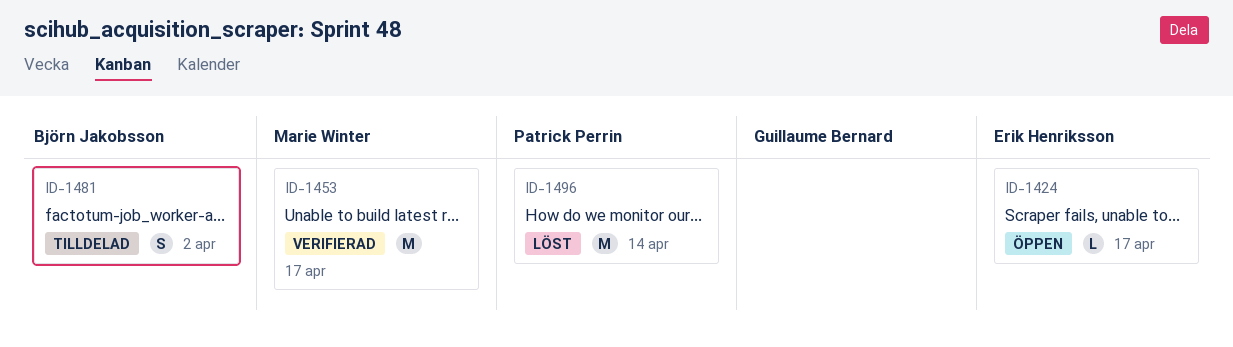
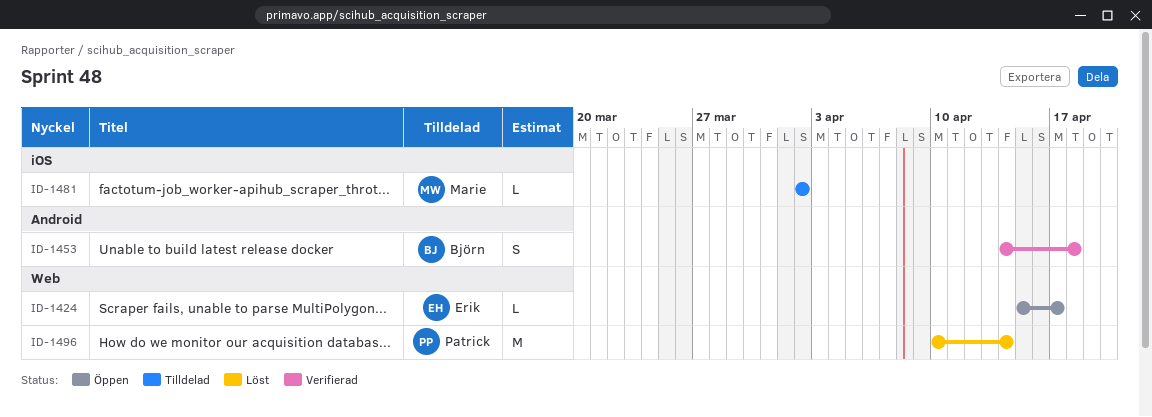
ID-1453, owner: Marie Winter -> Björn Jakobsson
ID-1453, estimate: M -> S
ID-1453, due: Apr 17 -> Apr 18
ID-1481, owner: Björn Jakobsson -> Marie Winter
ID-1481, estimate: S -> L

